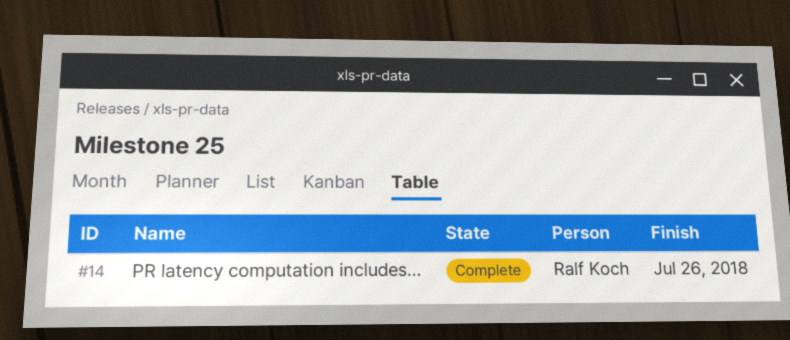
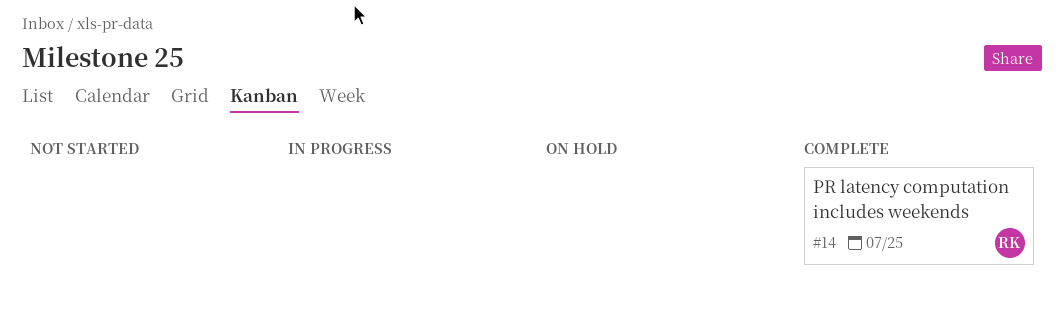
#14, due: Jul 26 -> Jul 25

